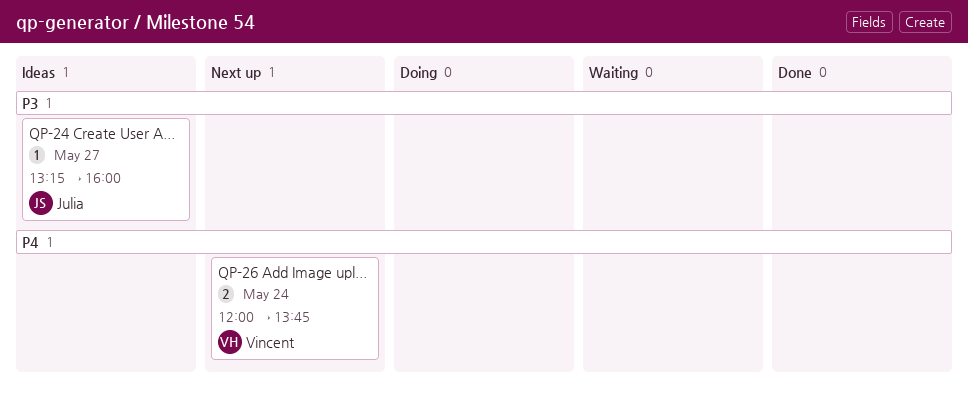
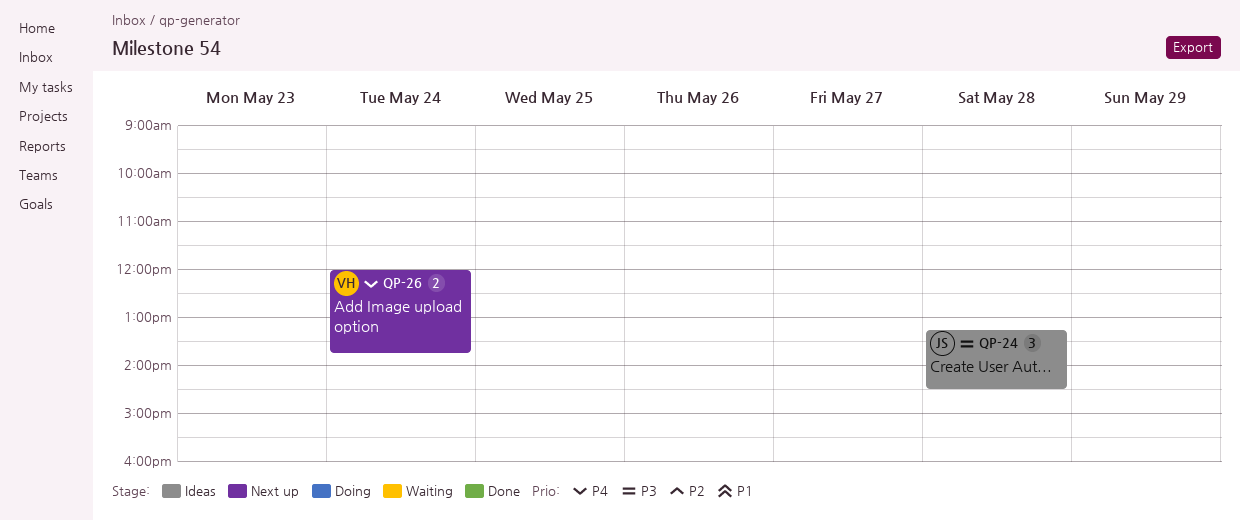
QP-24, estimate: 1 -> 3
QP-24, day: May 27 -> May 28
QP-24, ends: 16:00 -> 14:30

